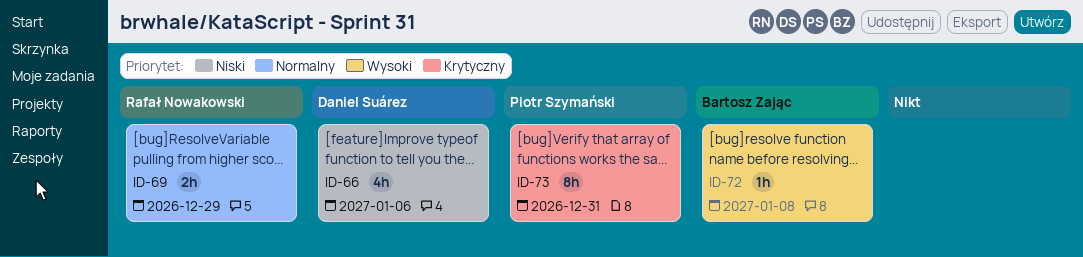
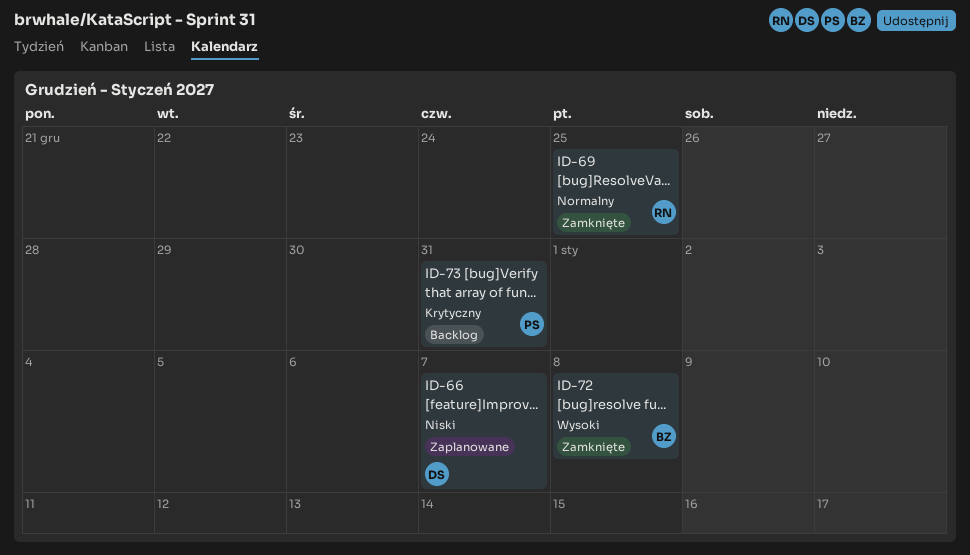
ID-66, due: Jan 6 -> Jan 7
ID-69, due: Dec 29 -> Dec 25

